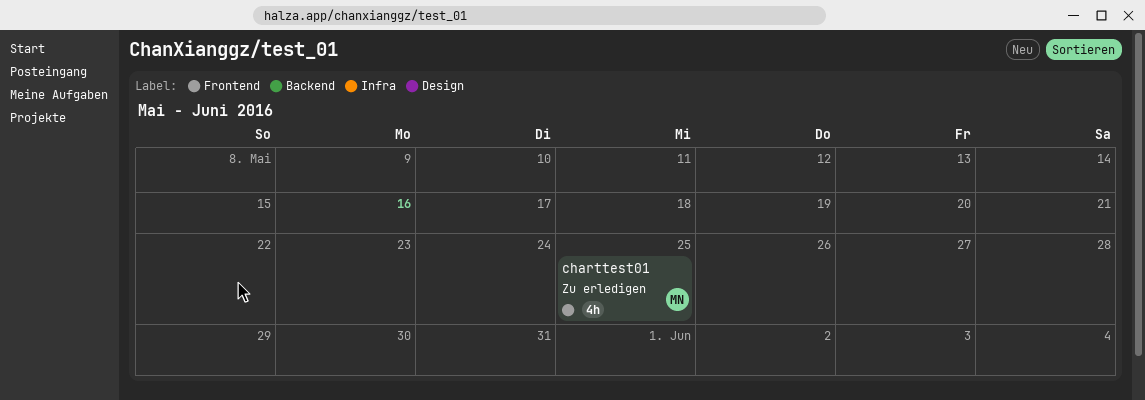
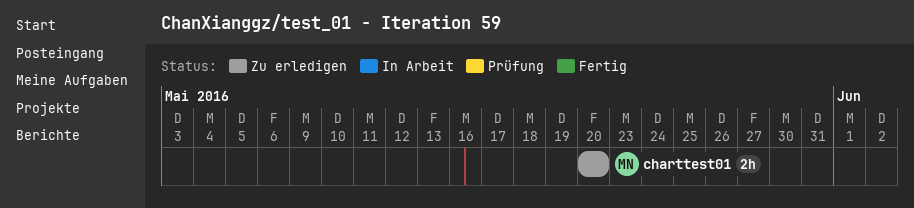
charttest01, estimate: 4h -> 2h
charttest01, due: May 25 -> May 20

